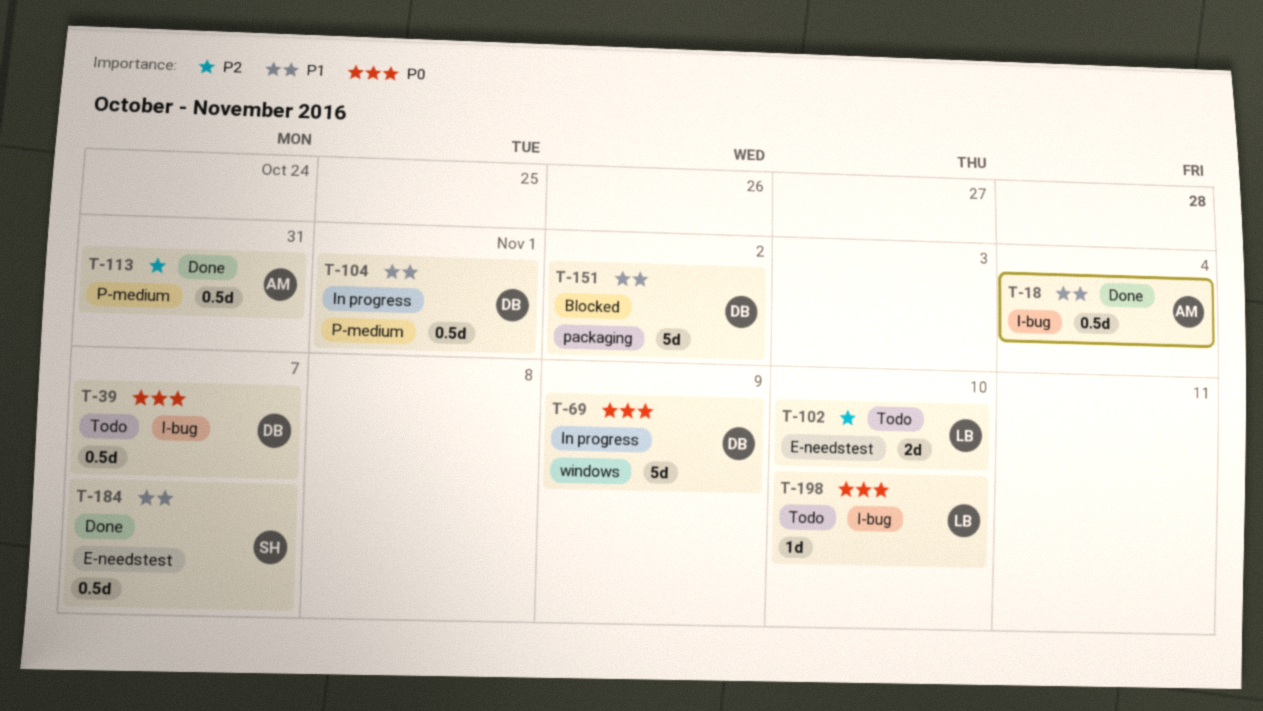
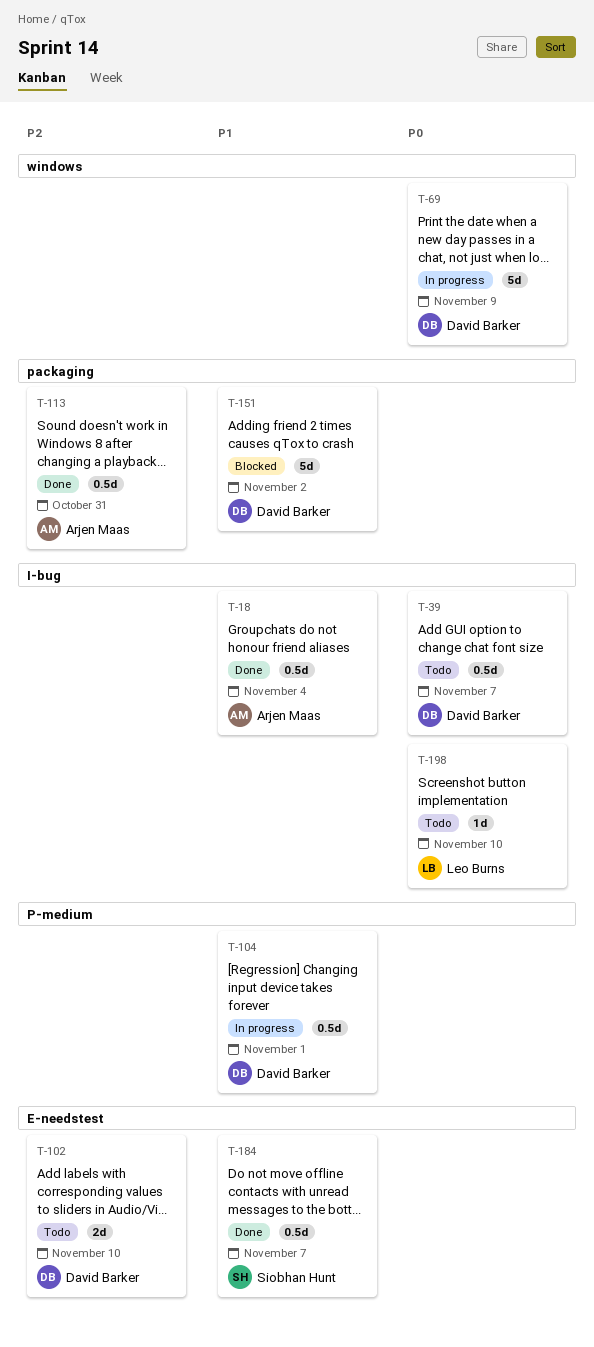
T-102, owner: Leo Burns -> David Barker
T-113, label: P-medium -> packaging

